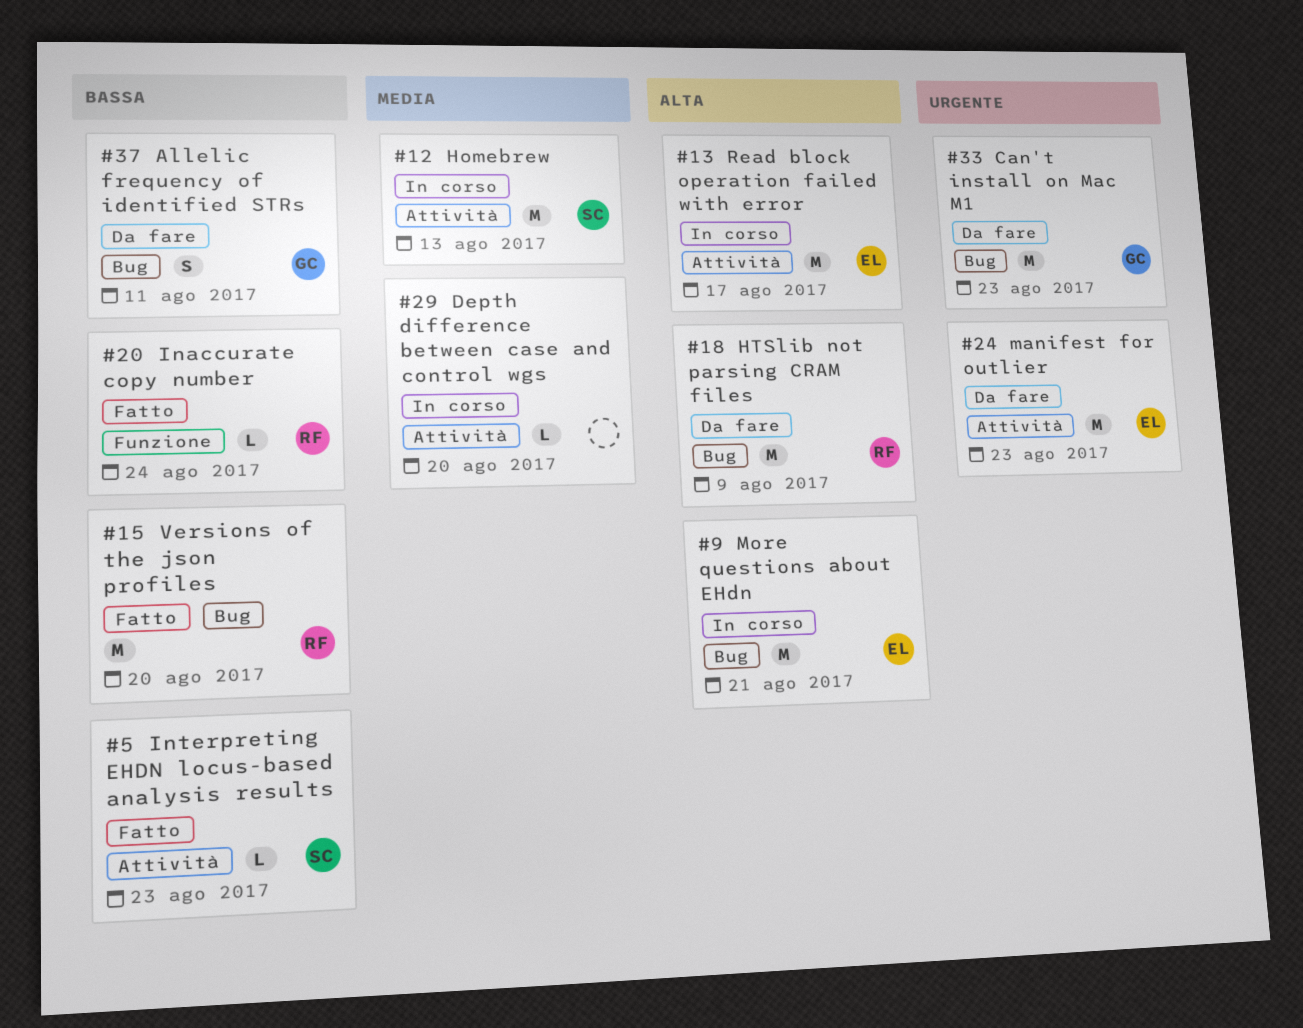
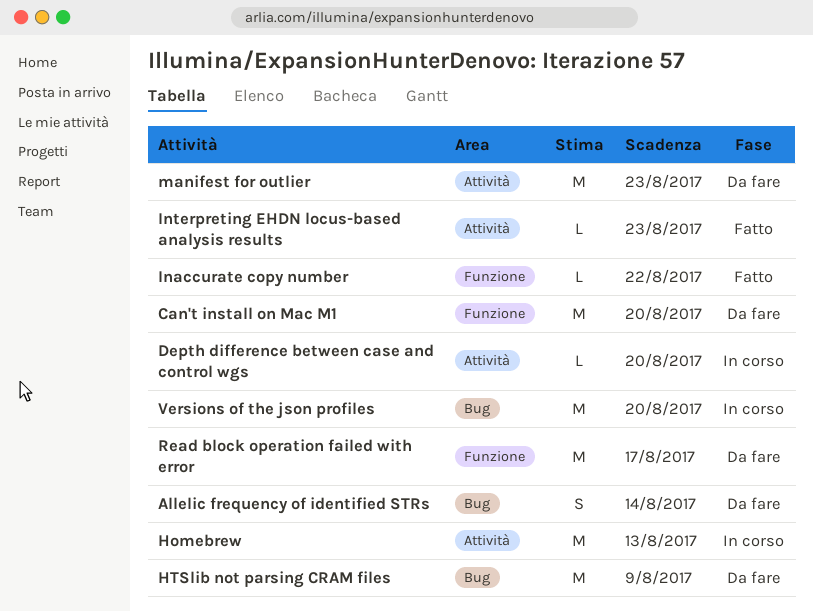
Allelic frequency of identified STRs, due: Aug 11 -> Aug 14
Can't install on Mac M1, label: Bug -> Funzione
Can't install on Mac M1, due: Aug 23 -> Aug 20
Inaccurate copy number, due: Aug 24 -> Aug 22
More questions about EHdn: present -> none
Read block operation failed with error, status: In corso -> Da fare
Read block operation failed with error, label: Attività -> Funzione
Versions of the json profiles, status: Fatto -> In corso

